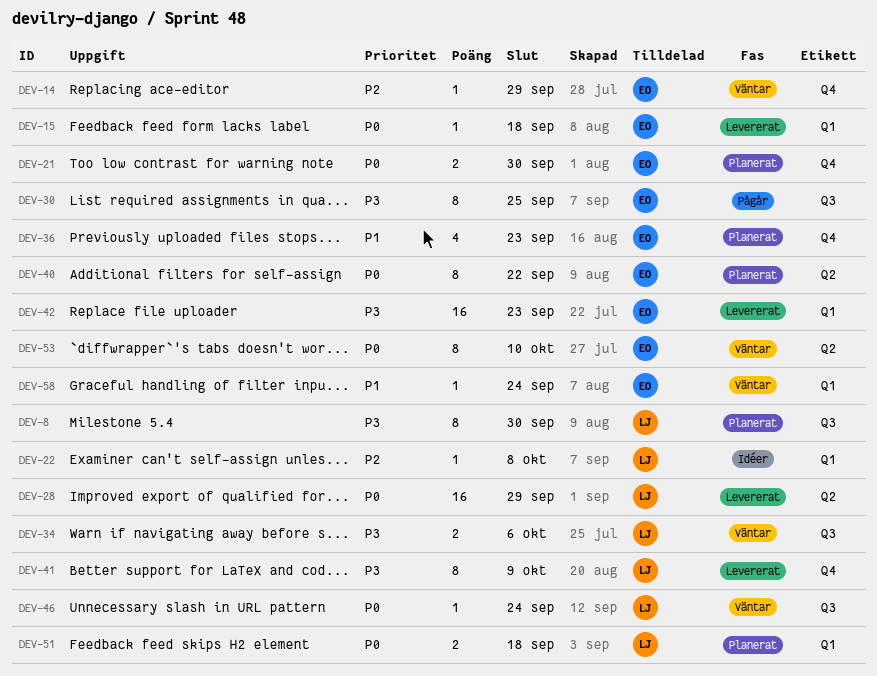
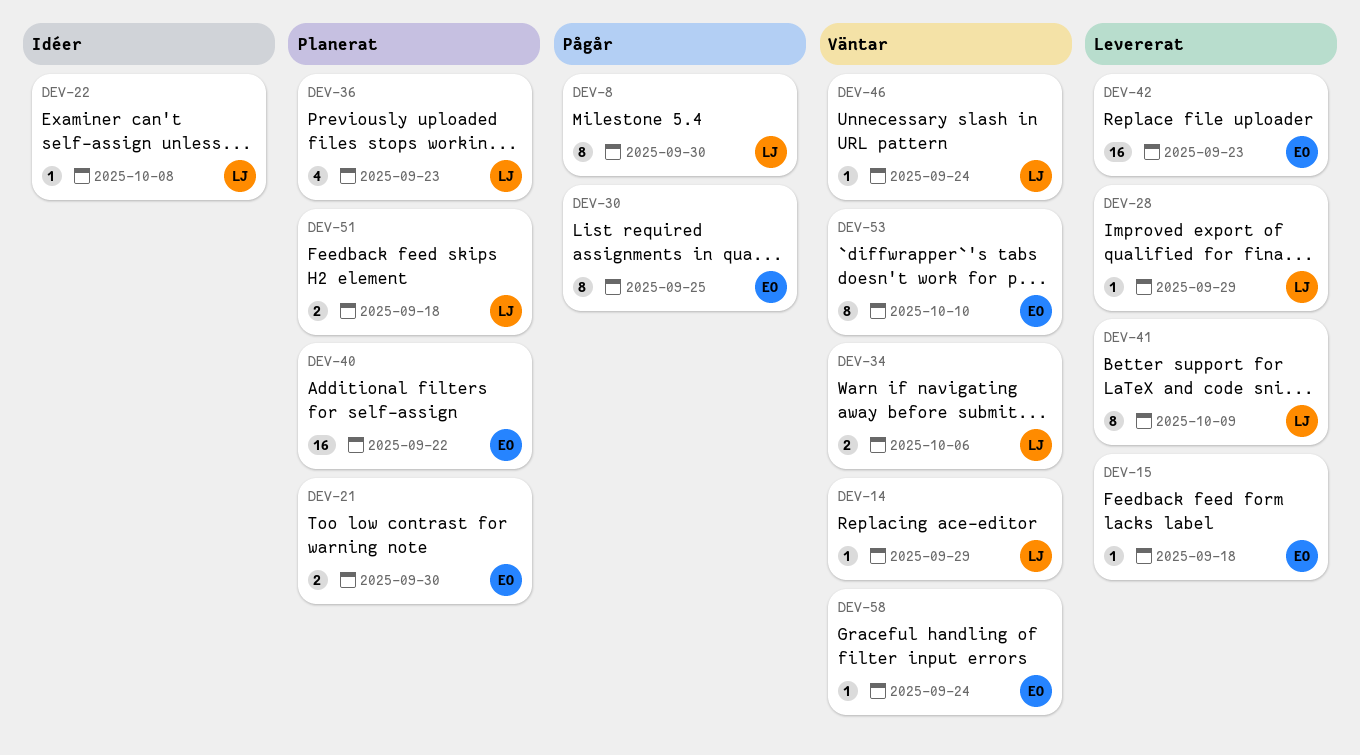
DEV-8, status: Planerat -> Pågår
DEV-14, owner: EO -> LJ
DEV-28, estimate: 16 -> 1
DEV-36, owner: EO -> LJ
DEV-40, estimate: 8 -> 16

